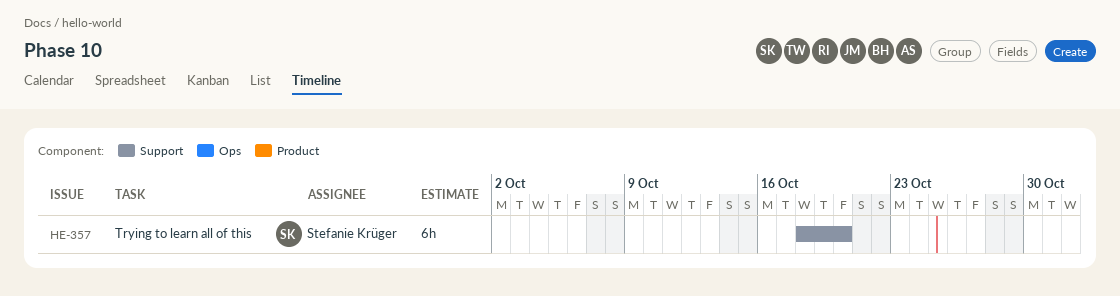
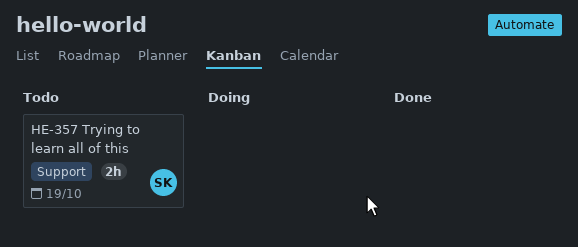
HE-357, estimate: 6h -> 2h
HE-357, due: Oct 20 -> Oct 19

